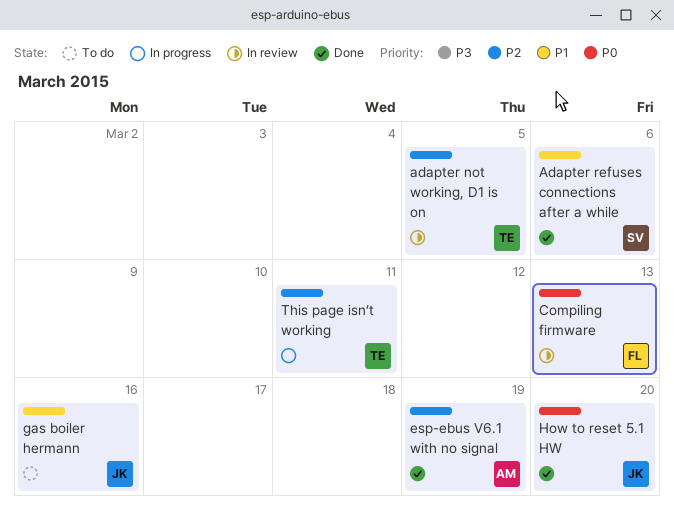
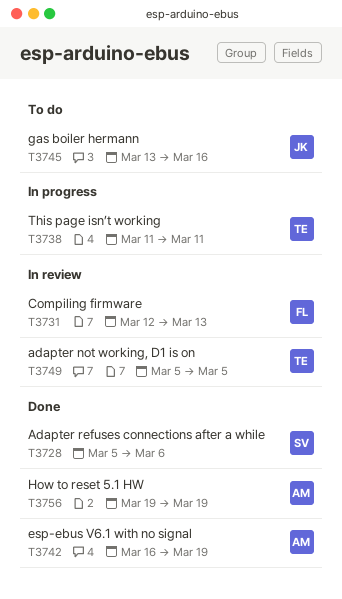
How to reset 5.1 HW, owner: JK -> AM
How to reset 5.1 HW, due: Mar 20 -> Mar 19

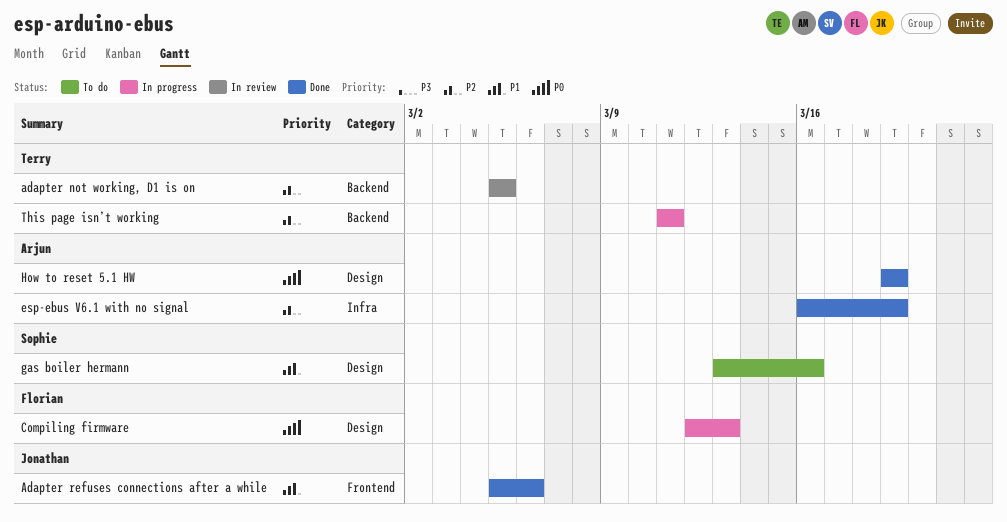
Adapter refuses connections after a while, owner: Sophie -> Jonathan
Compiling firmware, status: In review -> In progress
gas boiler hermann, owner: Jonathan -> Sophie

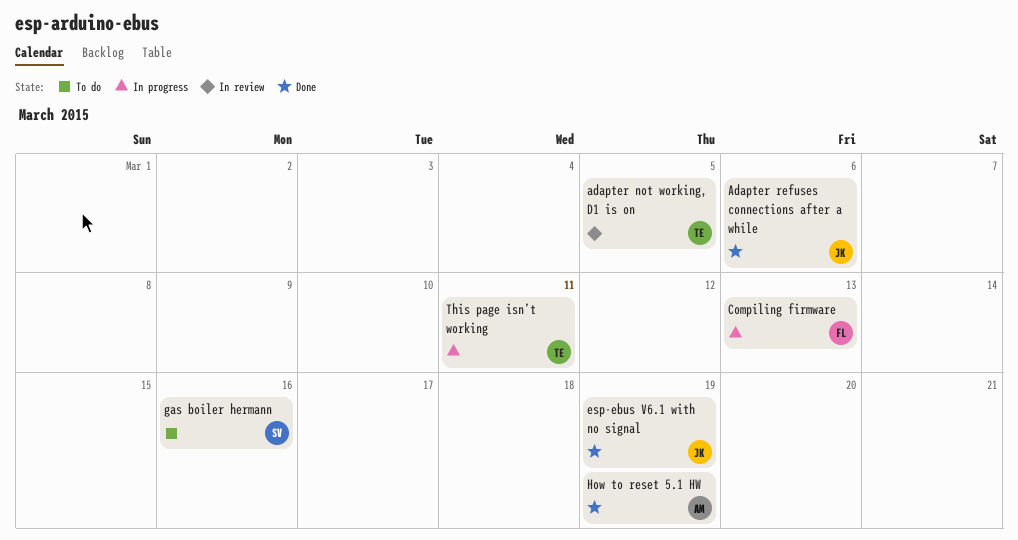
esp-ebus V6.1 with no signal, owner: Arjun -> Jonathan

